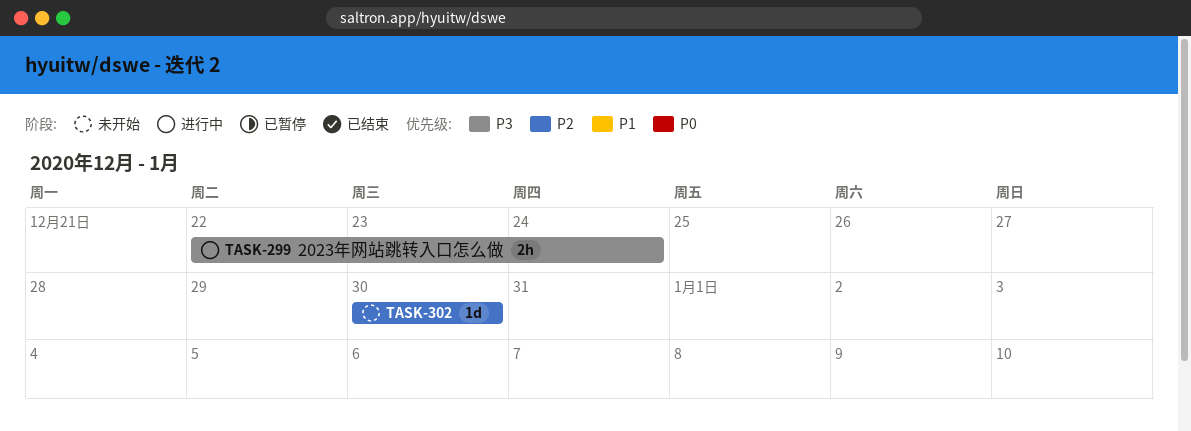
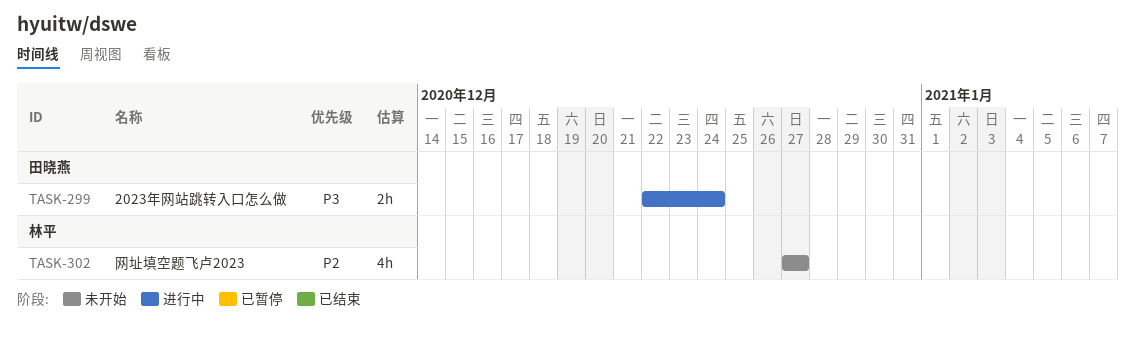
TASK-302, estimate: 1d -> 4h
TASK-302, start: Dec 30 -> Dec 27
TASK-302, due: Dec 30 -> Dec 27

